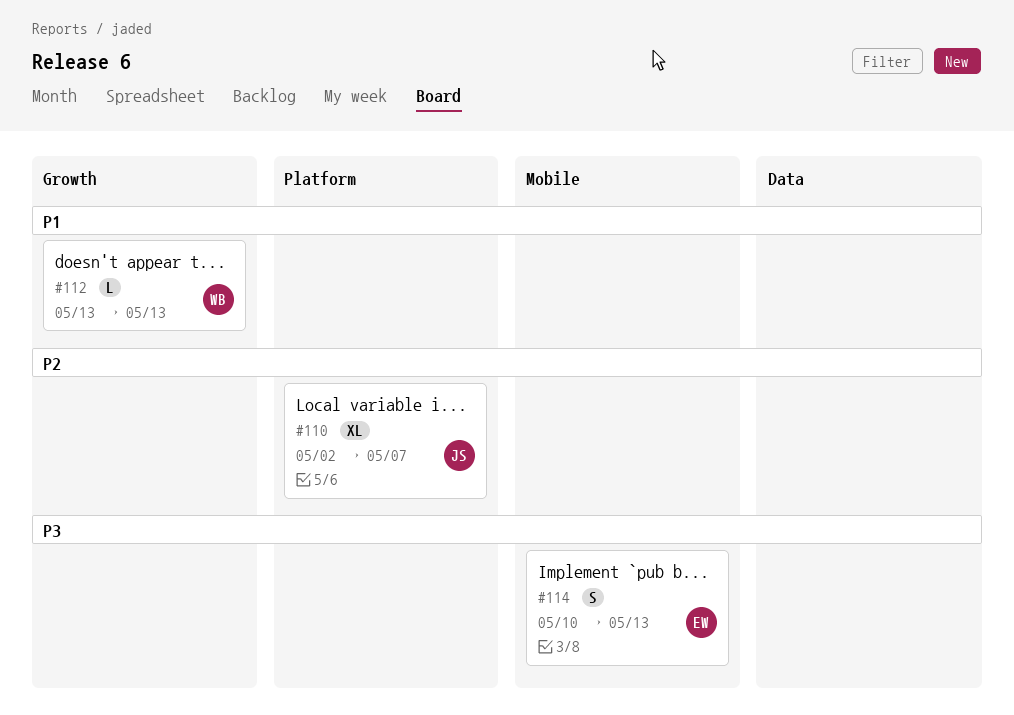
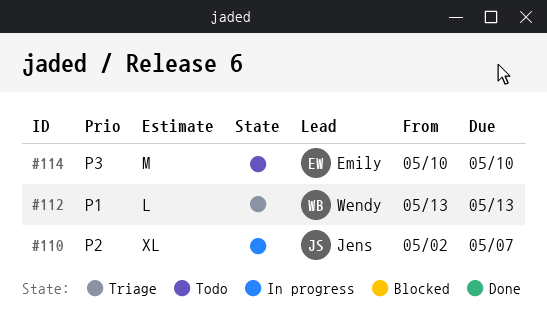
#114, estimate: S -> M
#114, due: May 13 -> May 10

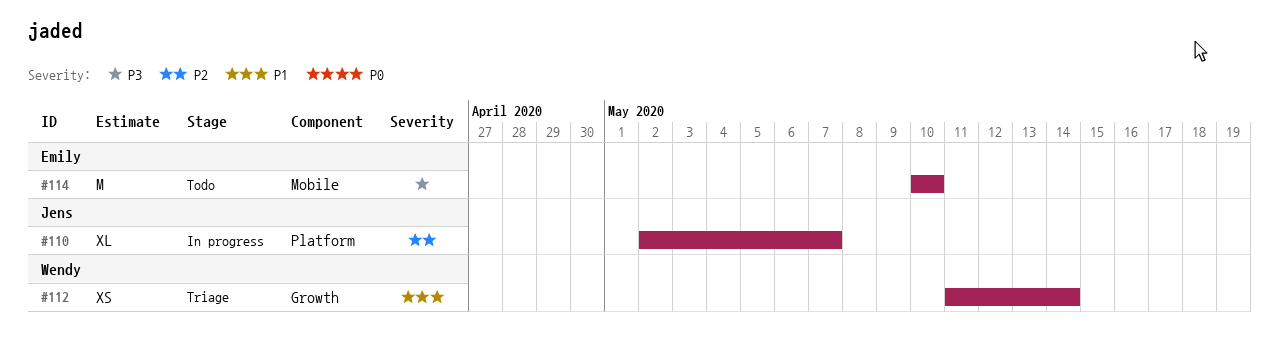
#112, estimate: L -> XS
#112, start: May 13 -> May 11
#112, due: May 13 -> May 14

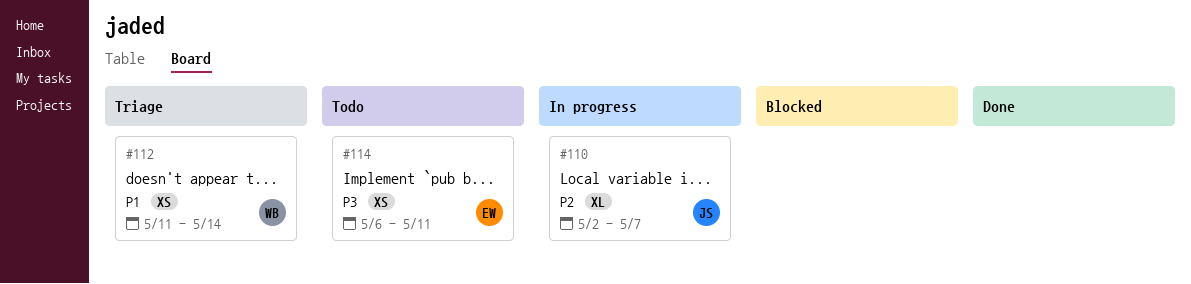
#114, estimate: M -> XS
#114, start: May 10 -> May 6
#114, due: May 10 -> May 11

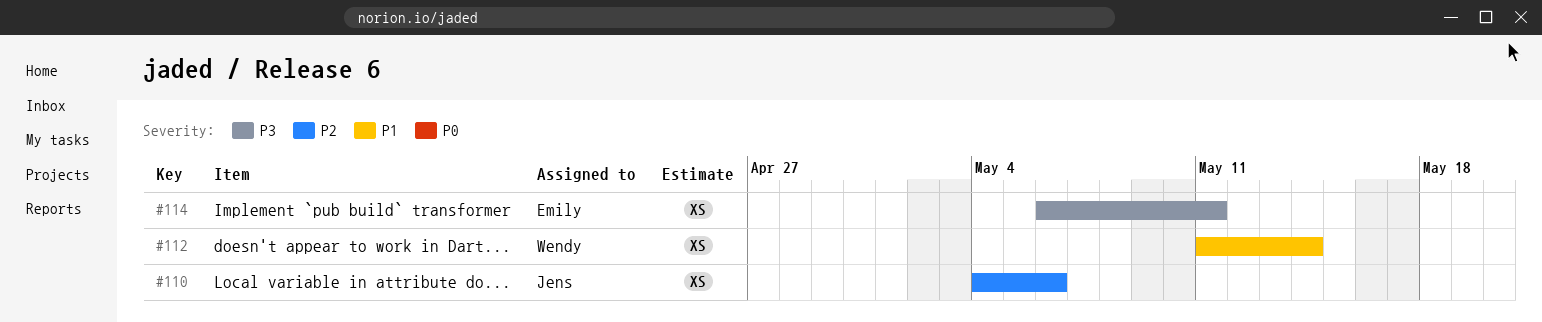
#110, estimate: XL -> XS
#110, start: May 2 -> May 4
#110, due: May 7 -> May 6

